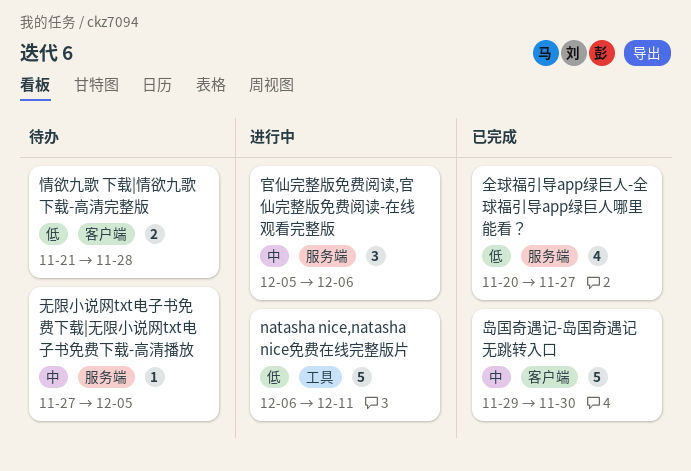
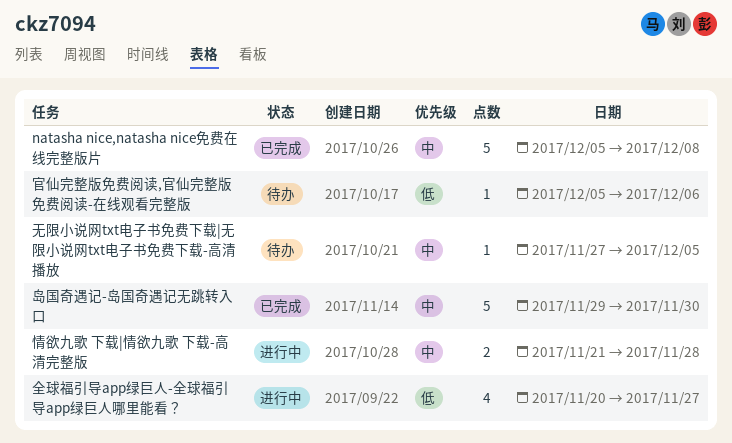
natasha nice,natasha nice免费在线完整版片, status: 进行中 -> 已完成
natasha nice,natasha nice免费在线完整版片, priority: 低 -> 中
natasha nice,natasha nice免费在线完整版片, start: Dec 6 -> Dec 5
natasha nice,natasha nice免费在线完整版片, due: Dec 11 -> Dec 8
全球福引导app绿巨人-全球福引导app绿巨人哪里能看？, status: 已完成 -> 进行中
官仙完整版免费阅读,官仙完整版免费阅读-在线观看完整版, status: 进行中 -> 待办
官仙完整版免费阅读,官仙完整版免费阅读-在线观看完整版, priority: 中 -> 低
官仙完整版免费阅读,官仙完整版免费阅读-在线观看完整版, estimate: 3 -> 1
情欲九歌 下载|情欲九歌 下载-高清完整版, status: 待办 -> 进行中
情欲九歌 下载|情欲九歌 下载-高清完整版, priority: 低 -> 中

